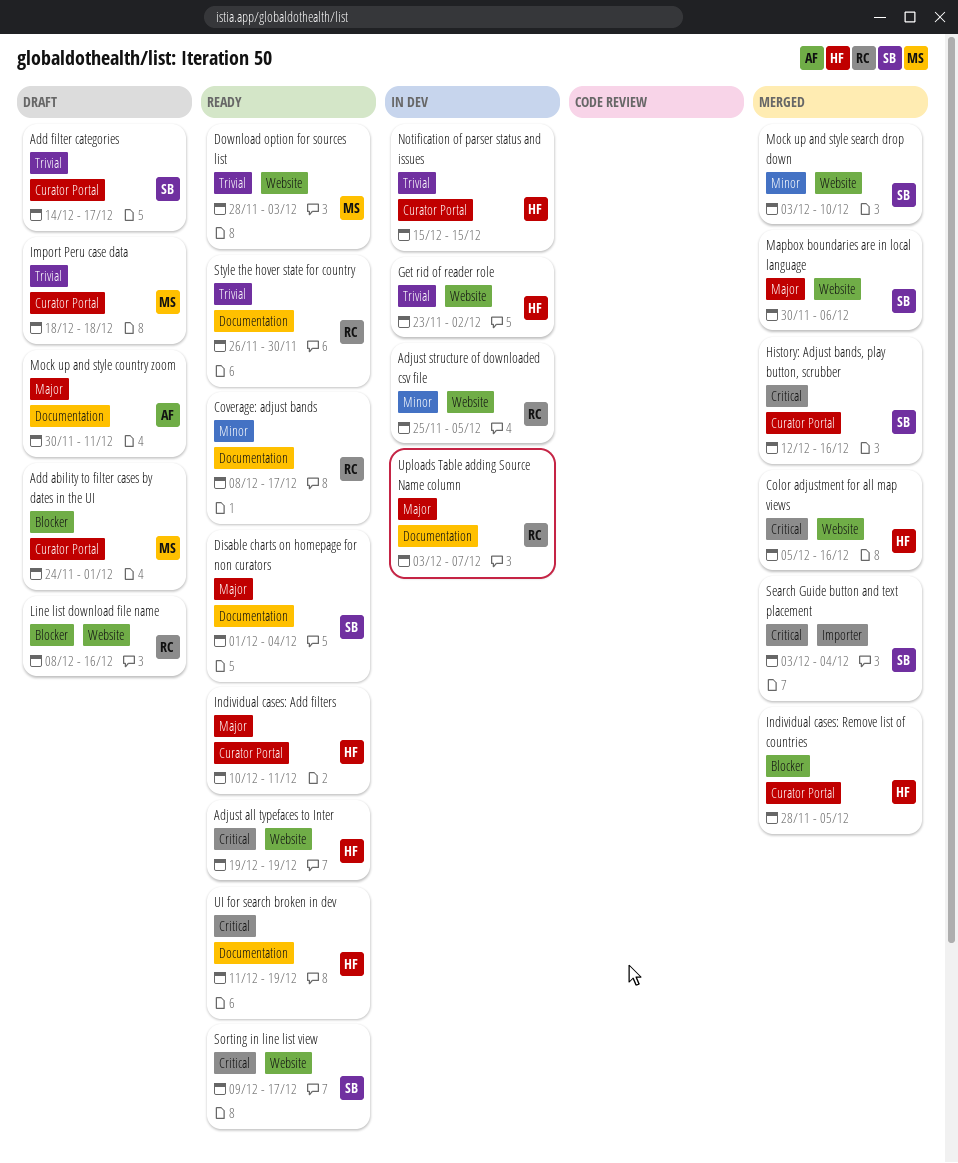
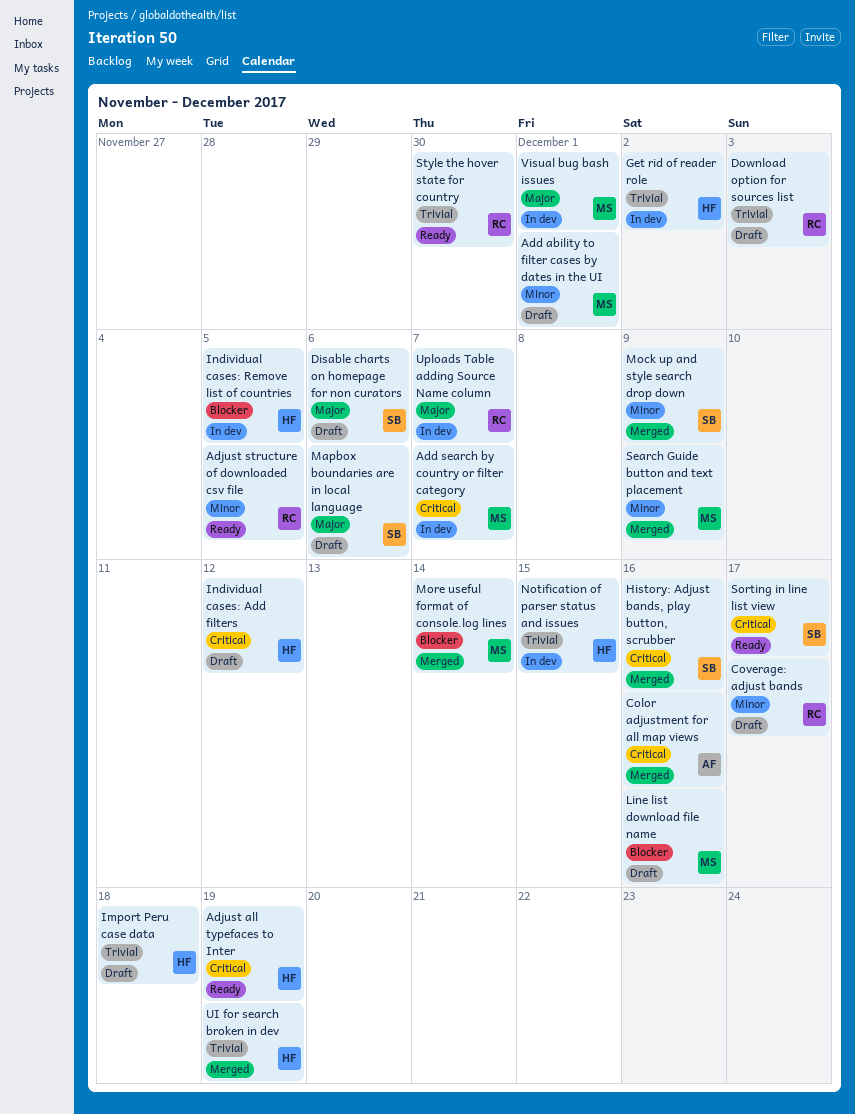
Add ability to filter cases by dates in the UI, priority: Blocker -> Minor
Add filter categories: present -> none
Add search by country or filter category: none -> present
Adjust structure of downloaded csv file, status: In dev -> Ready
Color adjustment for all map views, owner: HF -> AF
Coverage: adjust bands, status: Ready -> Draft
Disable charts on homepage for non curators, status: Ready -> Draft
Disable charts on homepage for non curators, due: Dec 4 -> Dec 6
Download option for sources list, status: Ready -> Draft
Download option for sources list, owner: MS -> RC
Import Peru case data, owner: MS -> HF
Individual cases: Add filters, status: Ready -> Draft
Individual cases: Add filters, priority: Major -> Critical
Individual cases: Add filters, due: Dec 11 -> Dec 12
Individual cases: Remove list of countries, status: Merged -> In dev
Line list download file name, owner: RC -> MS
Mapbox boundaries are in local language, status: Merged -> Draft
Mock up and style country zoom: present -> none
Mock up and style search drop down, due: Dec 10 -> Dec 9
More useful format of console.log lines: none -> present
Search Guide button and text placement, owner: SB -> MS
Search Guide button and text placement, priority: Critical -> Minor
Search Guide button and text placement, due: Dec 4 -> Dec 9
UI for search broken in dev, status: Ready -> Merged
UI for search broken in dev, priority: Critical -> Trivial
Visual bug bash issues: none -> present

